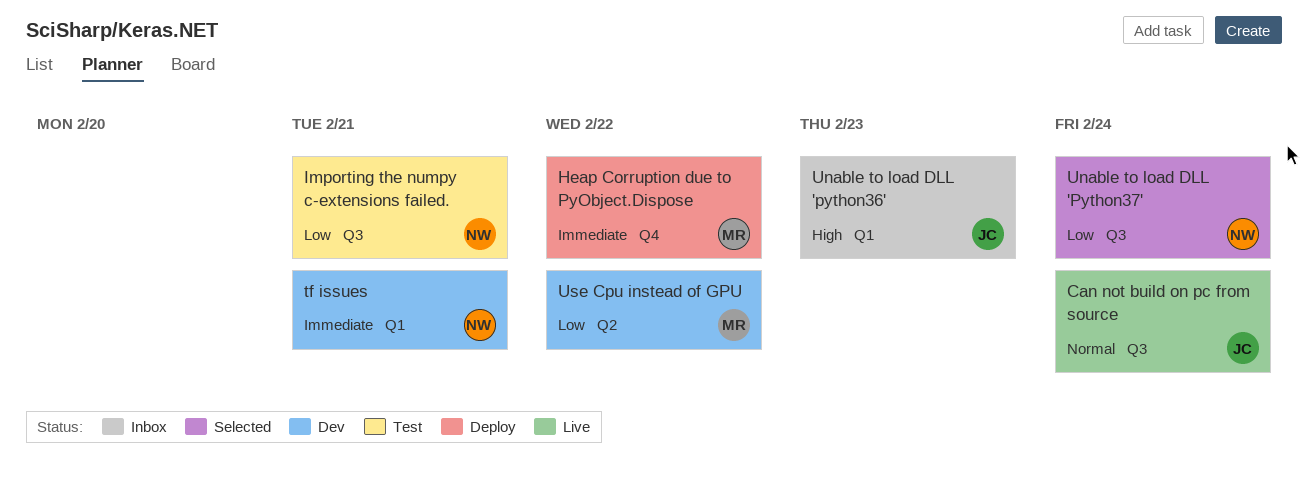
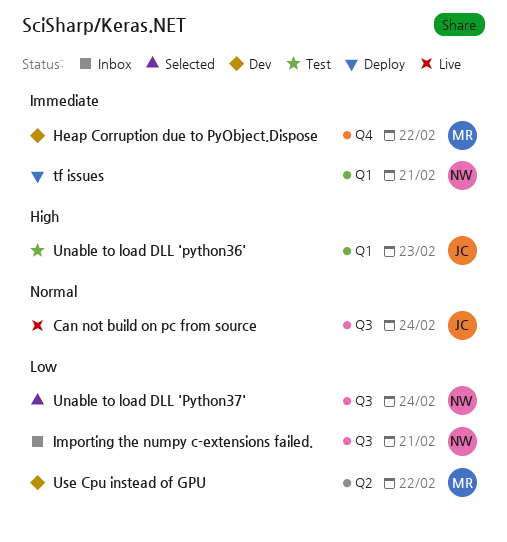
Heap Corruption due to PyObject.Dispose, status: Deploy -> Dev
Importing the numpy c-extensions failed., status: Test -> Inbox
tf issues, status: Dev -> Deploy
Unable to load DLL 'python36', status: Inbox -> Test

